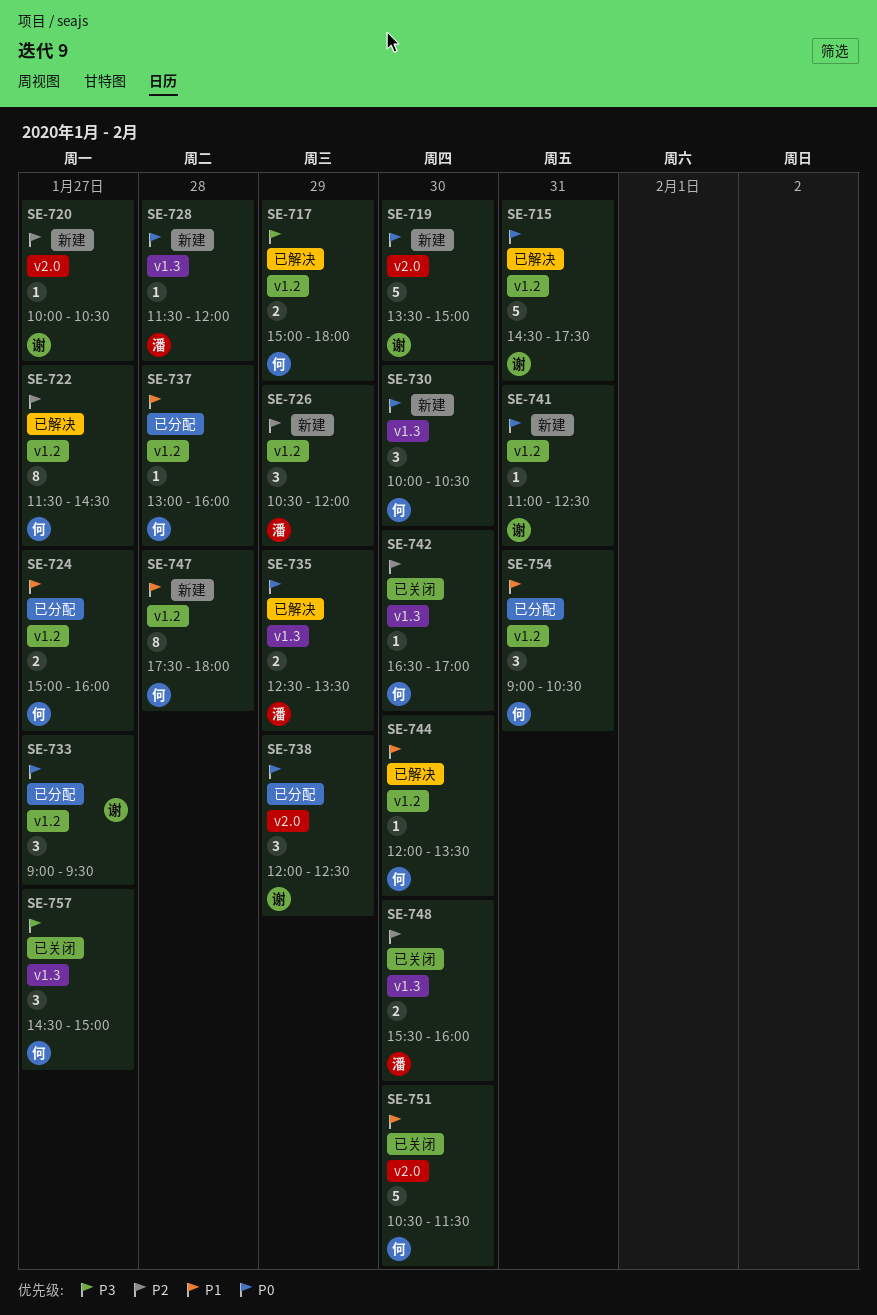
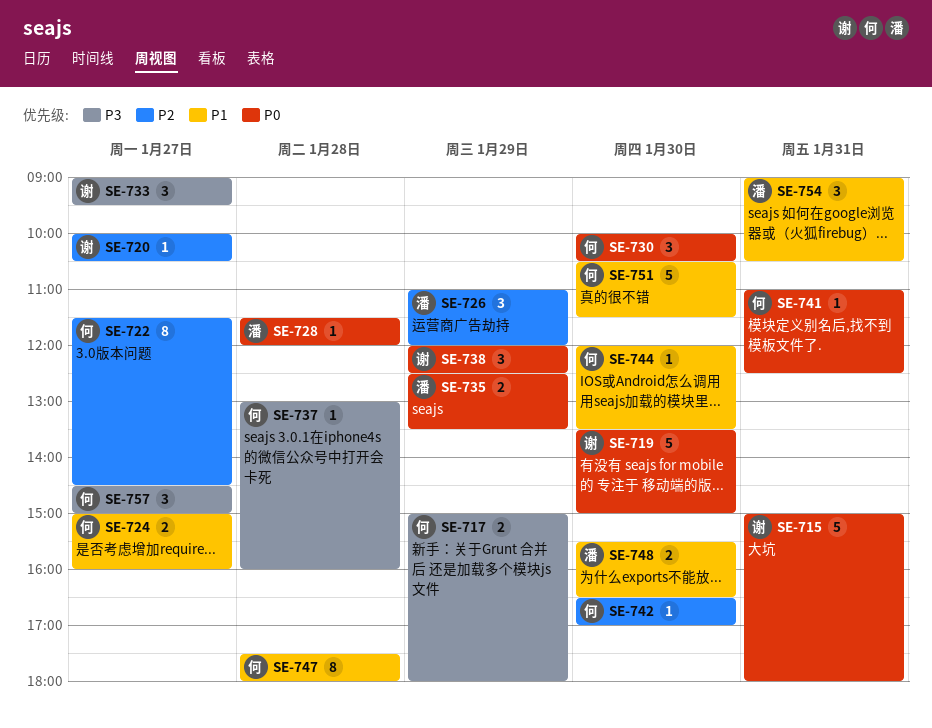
SE-715, begins: 14:30 -> 15:00
SE-715, ends: 17:30 -> 18:00
SE-726, begins: 10:30 -> 11:00
SE-733, priority: P0 -> P3
SE-737, priority: P1 -> P3
SE-741, owner: 谢 -> 何
SE-748, priority: P2 -> P1
SE-748, ends: 16:00 -> 16:30
SE-754, owner: 何 -> 潘

